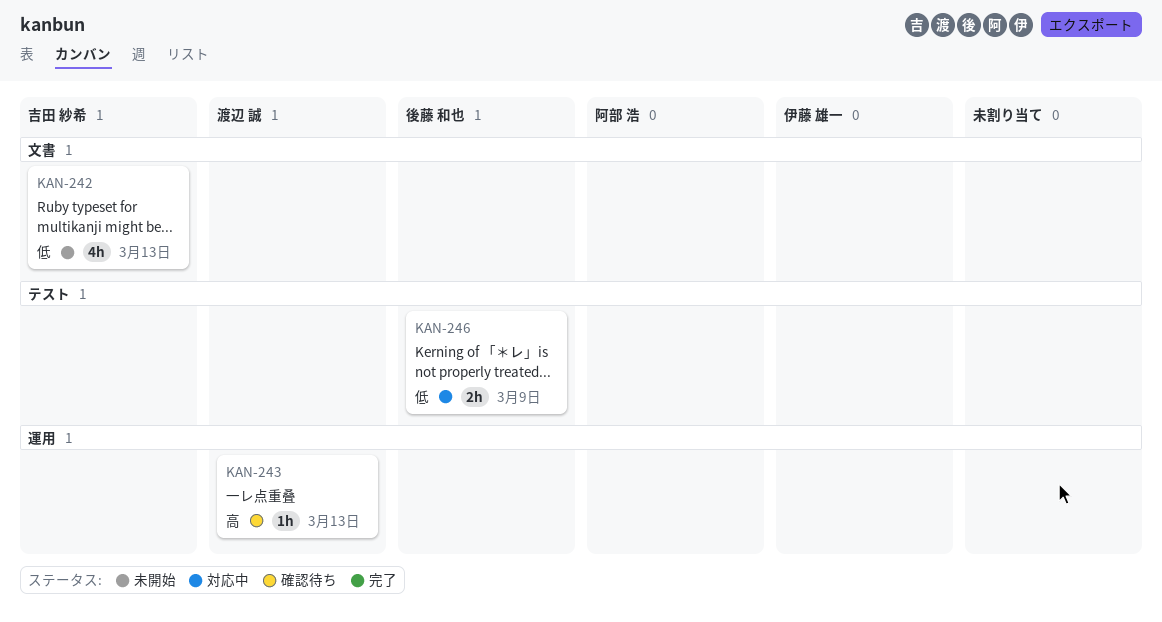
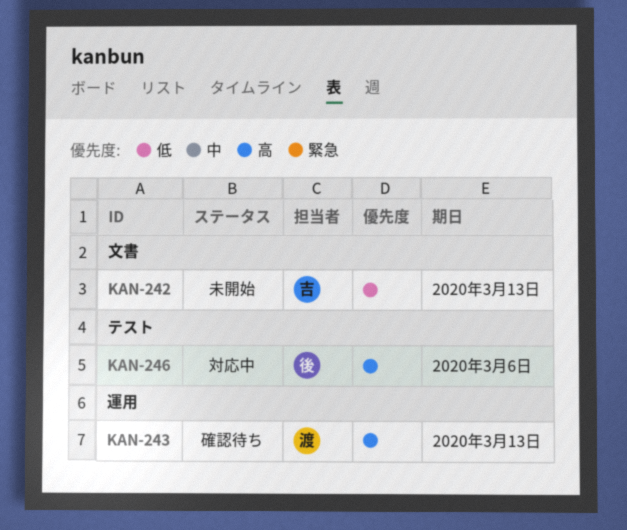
KAN-246, priority: 低 -> 高
KAN-246, due: Mar 9 -> Mar 6

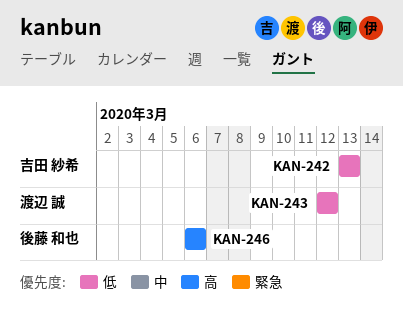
KAN-243, priority: 高 -> 低
KAN-243, due: Mar 13 -> Mar 12

